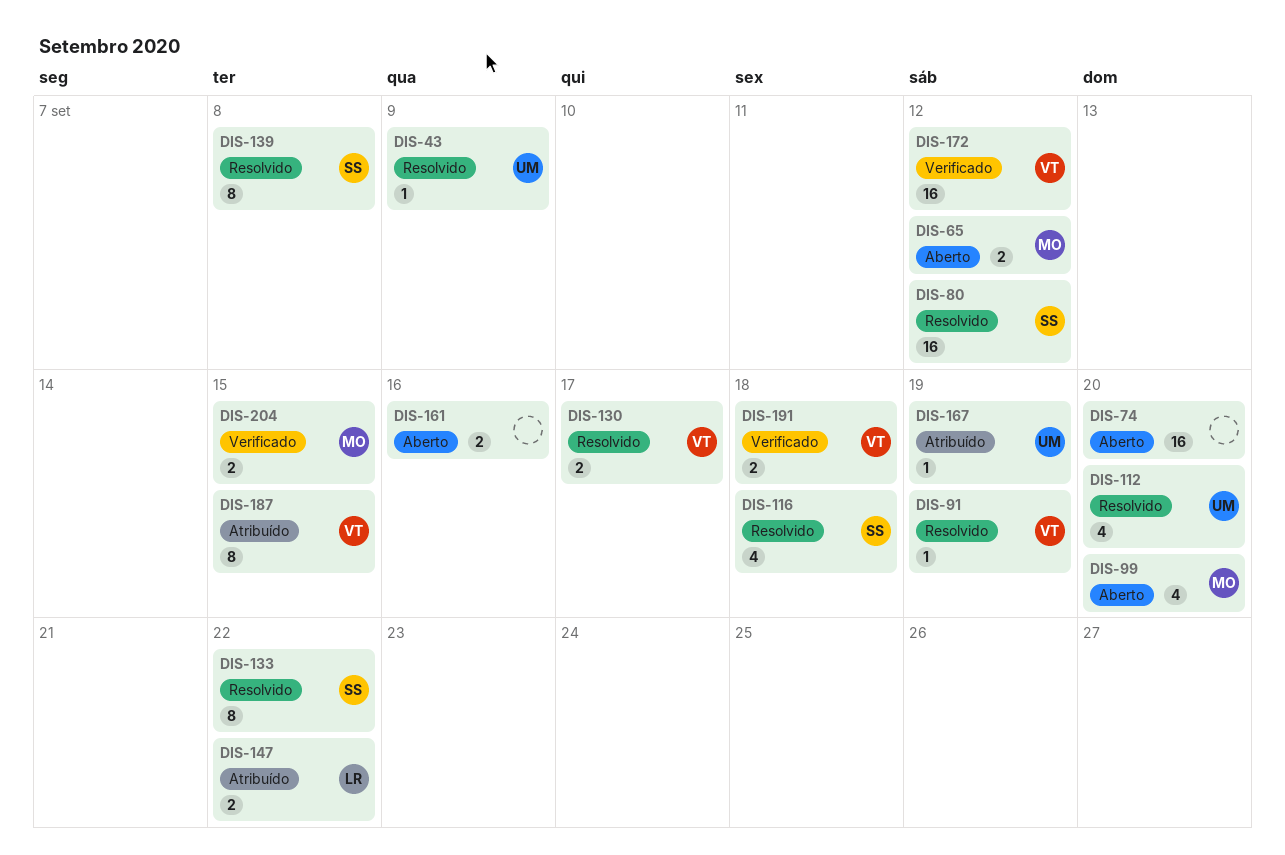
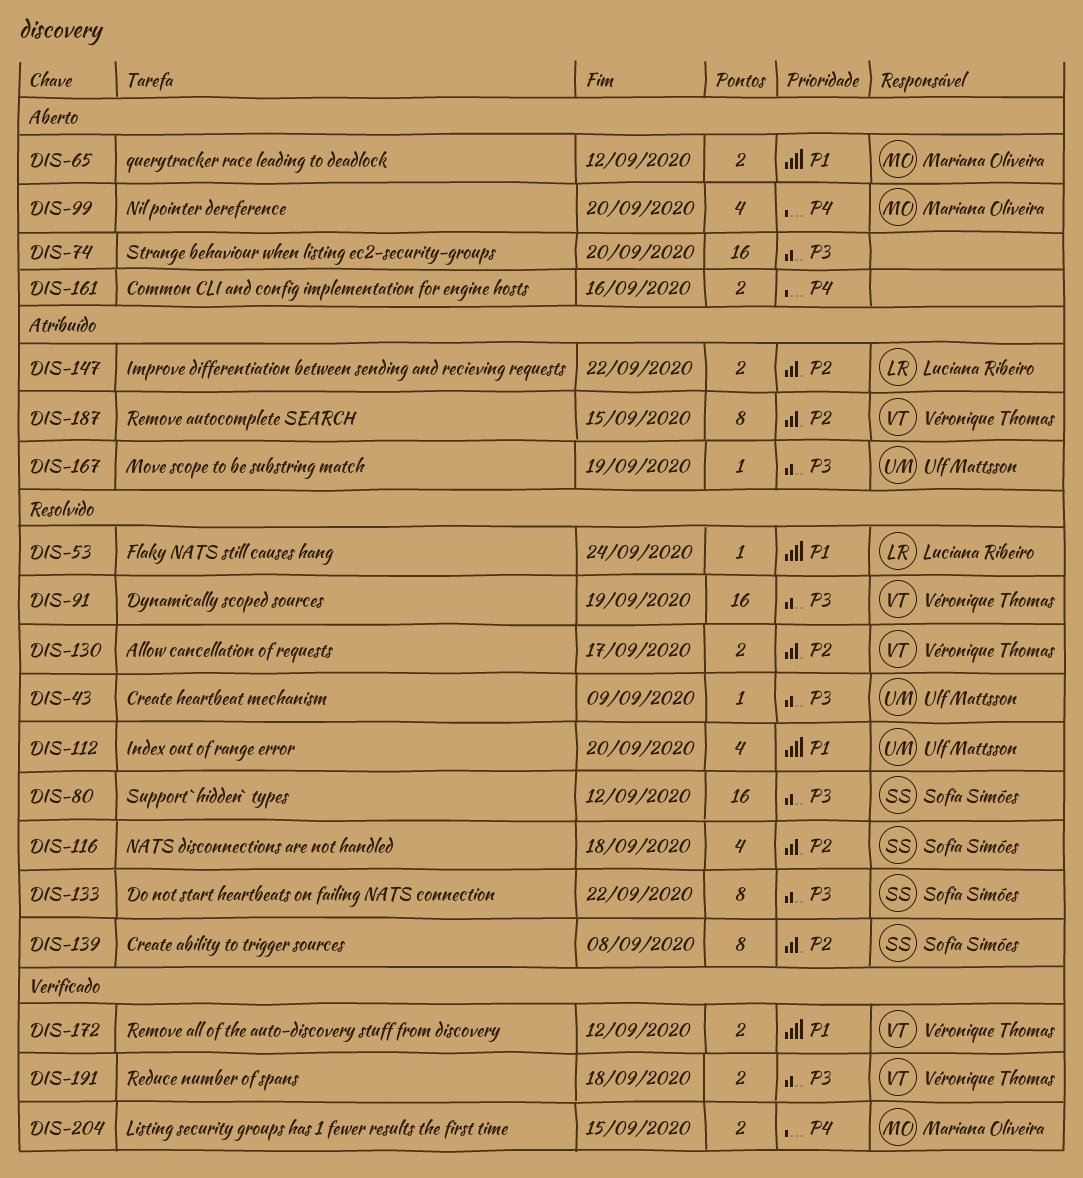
DIS-53: none -> present
DIS-91, estimate: 1 -> 16
DIS-172, estimate: 16 -> 2

